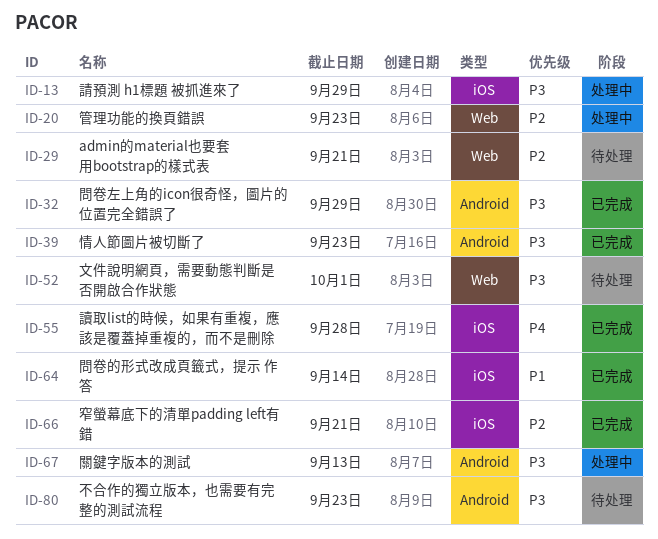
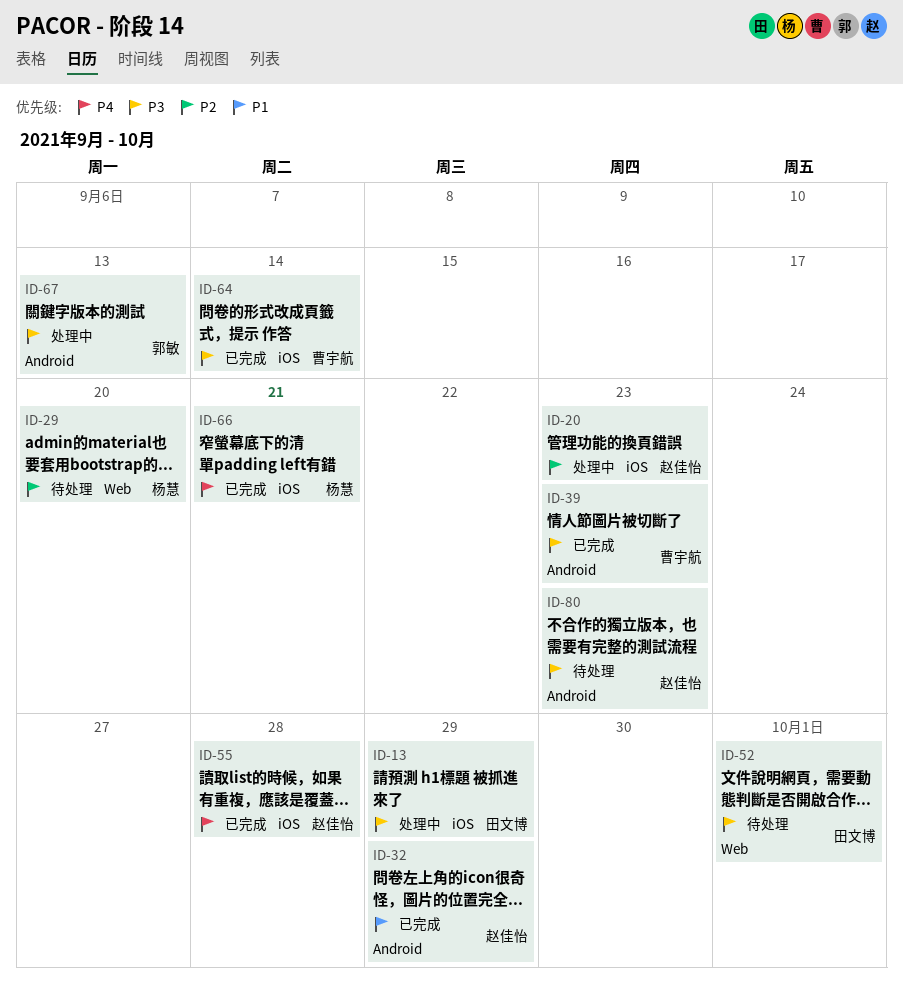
ID-20, label: Web -> iOS
ID-29, due: Sep 21 -> Sep 20
ID-32, priority: P3 -> P1
ID-64, priority: P1 -> P3
ID-66, priority: P2 -> P4

